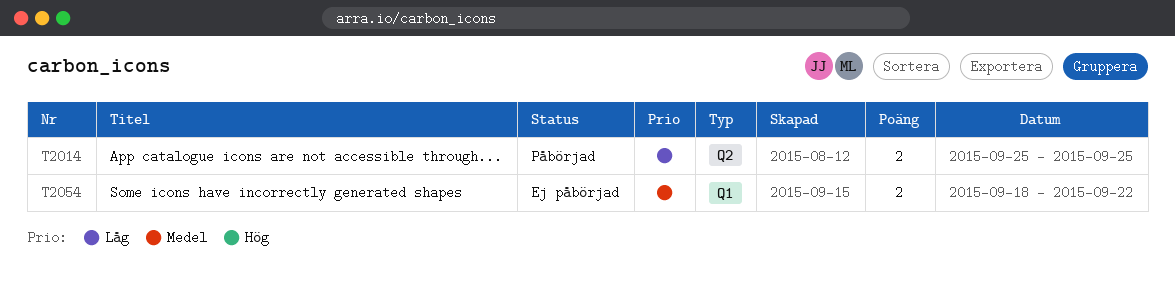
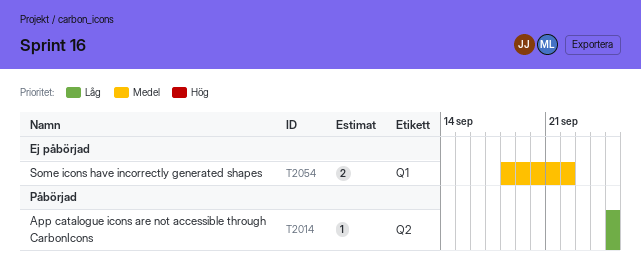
T2014, estimate: 2 -> 1

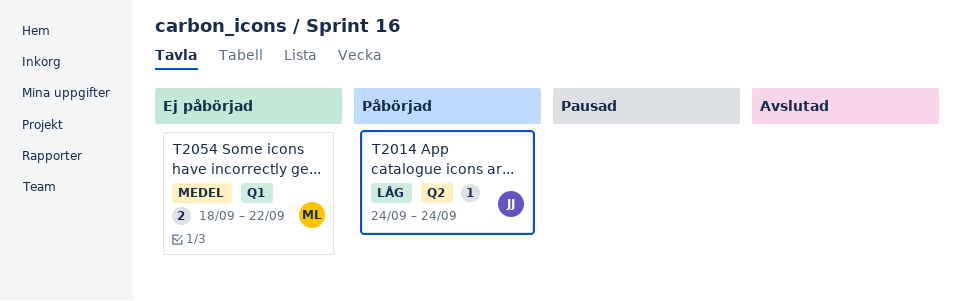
T2014, start: Sep 25 -> Sep 24
T2014, due: Sep 25 -> Sep 24

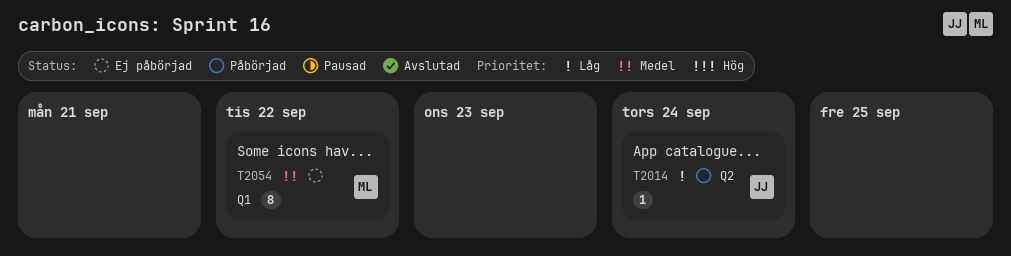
T2054, estimate: 2 -> 8

